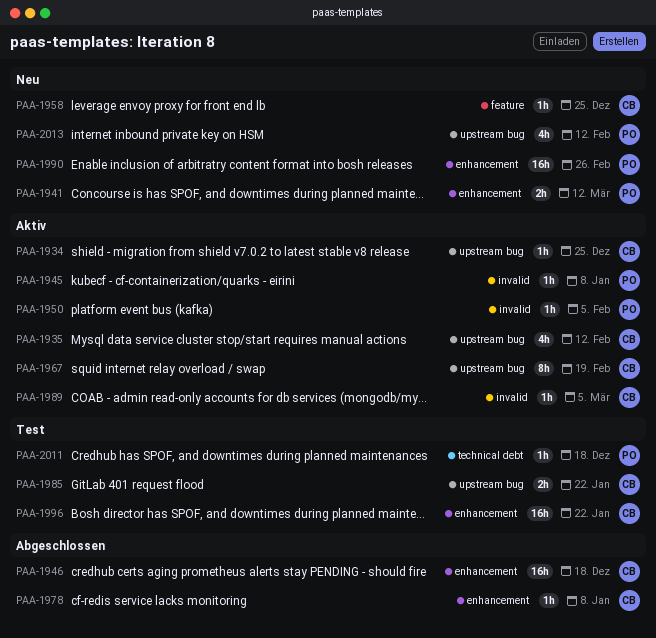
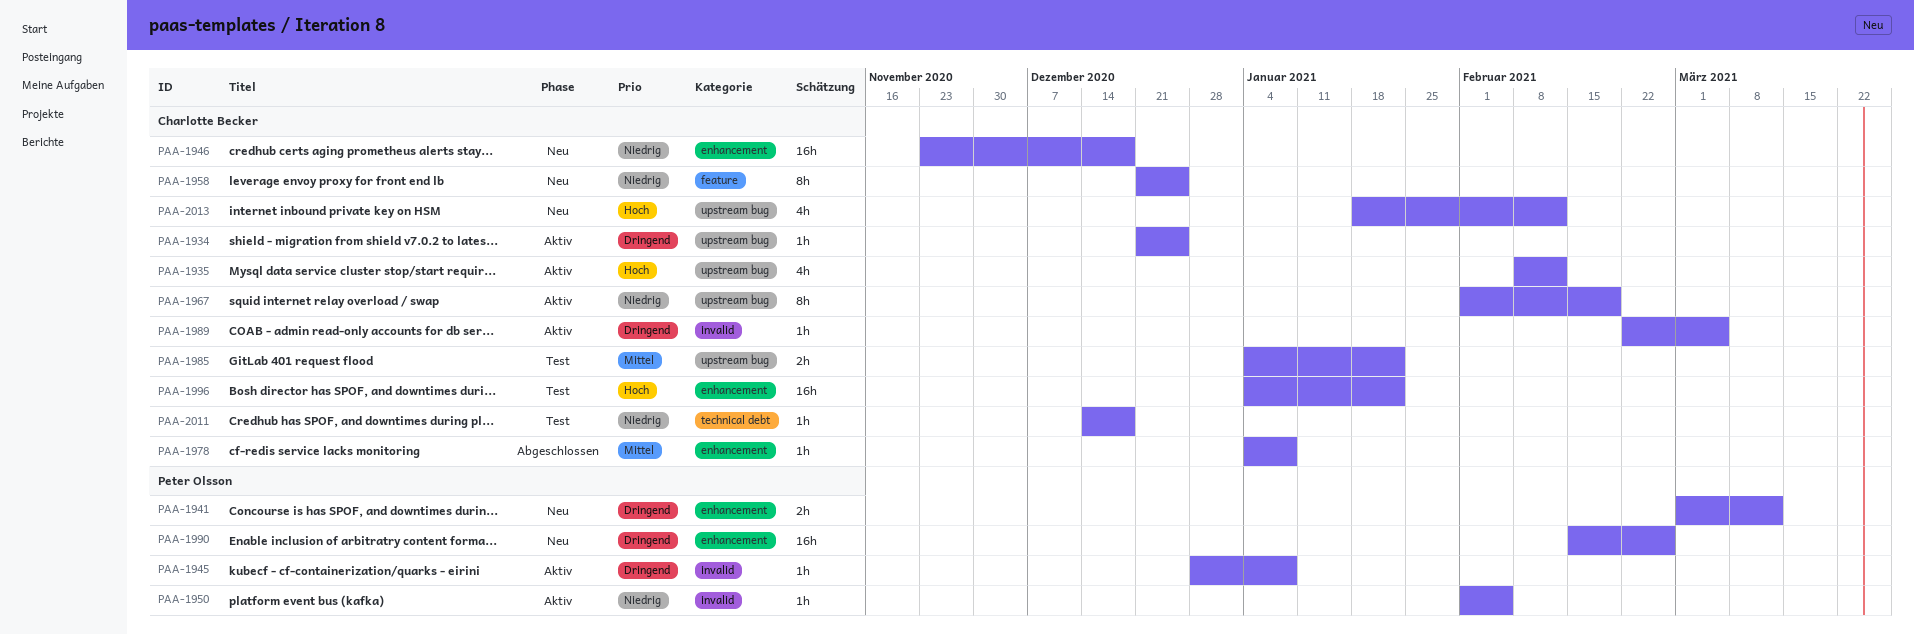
PAA-1946, status: Abgeschlossen -> Neu
PAA-1958, estimate: 1h -> 8h
PAA-2011, owner: Peter Olsson -> Charlotte Becker
PAA-2013, owner: Peter Olsson -> Charlotte Becker

